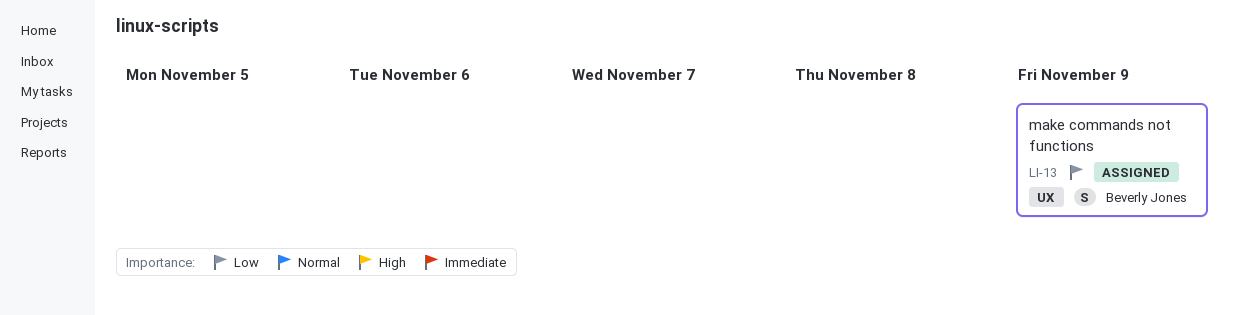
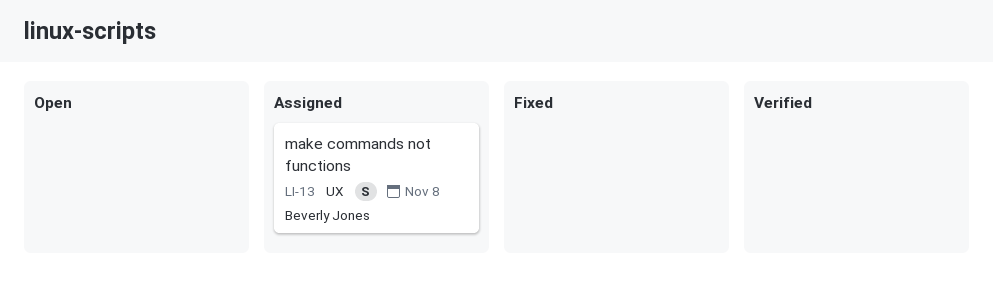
LI-13, due: Nov 9 -> Nov 8

